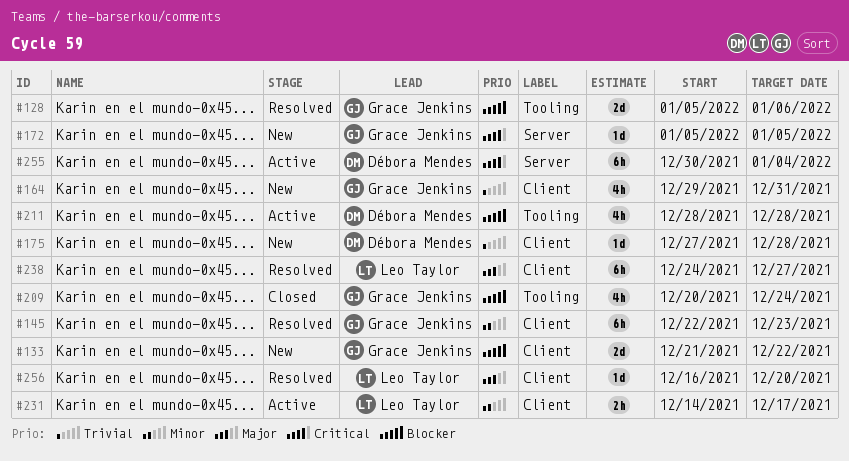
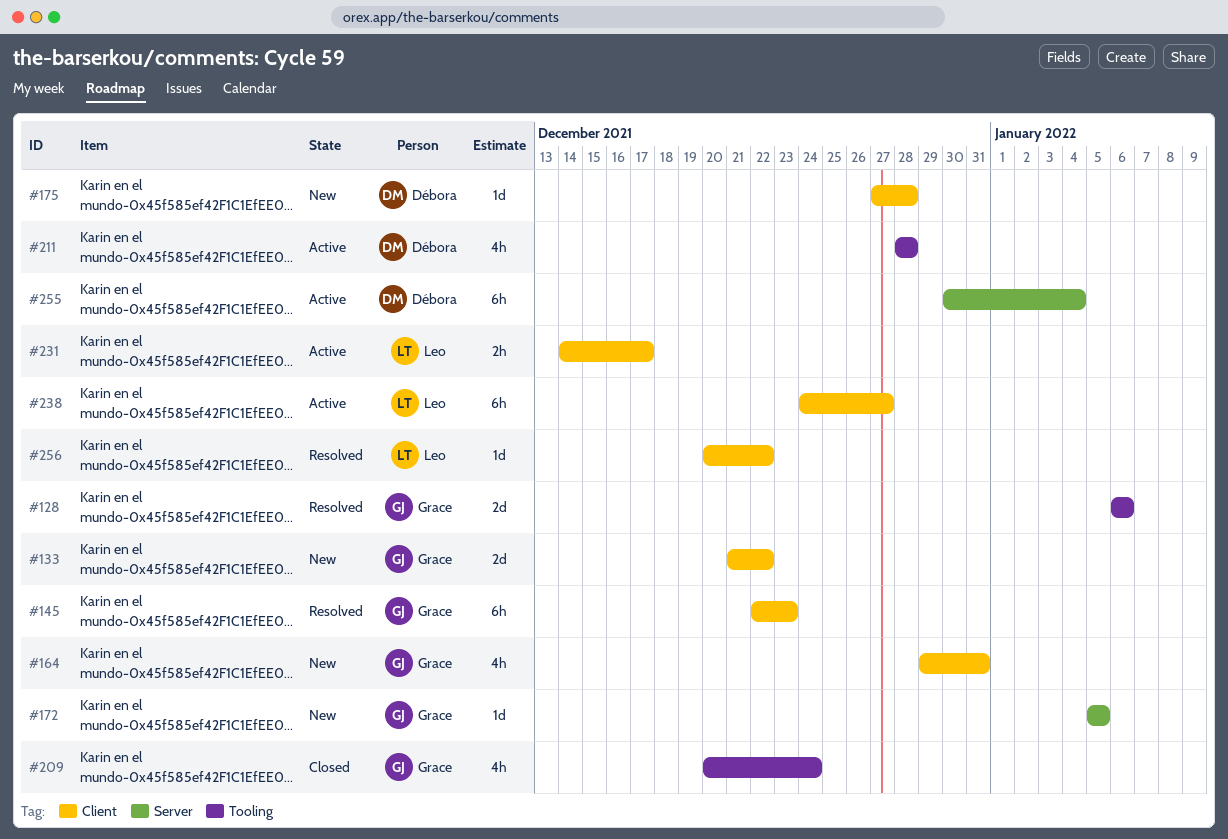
#128, start: Jan 5 -> Jan 6
#238, status: Resolved -> Active
#256, start: Dec 16 -> Dec 20
#256, due: Dec 20 -> Dec 22

